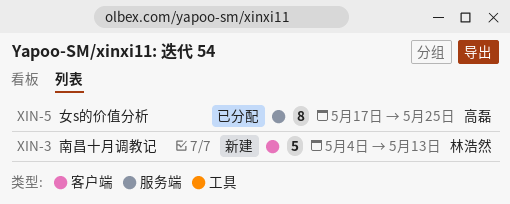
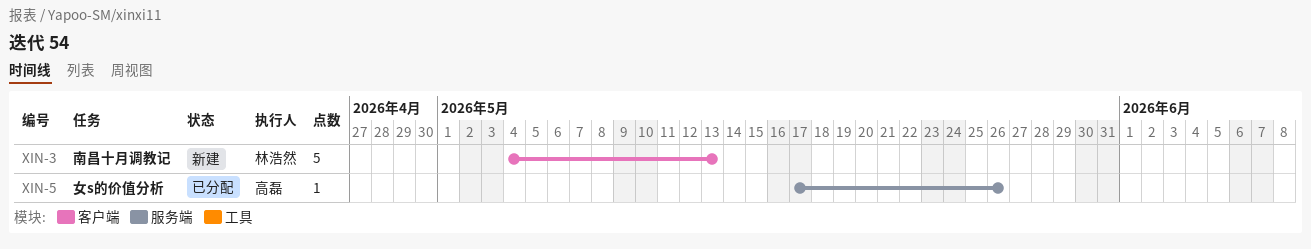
XIN-5, estimate: 8 -> 1
XIN-5, due: May 25 -> May 26

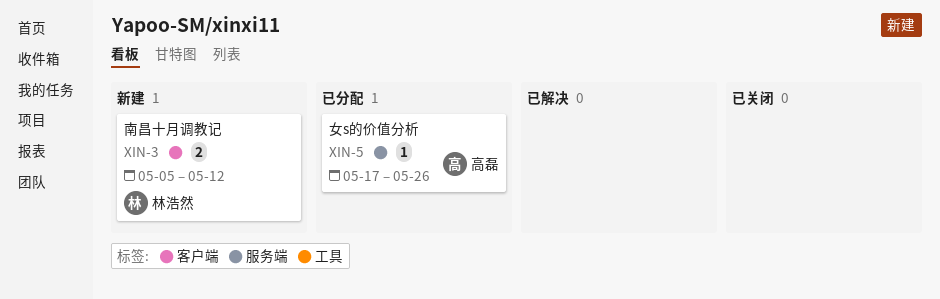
XIN-3, estimate: 5 -> 2
XIN-3, start: May 4 -> May 5
XIN-3, due: May 13 -> May 12

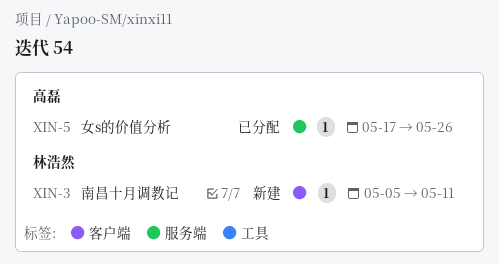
XIN-3, estimate: 2 -> 1
XIN-3, due: May 12 -> May 11

